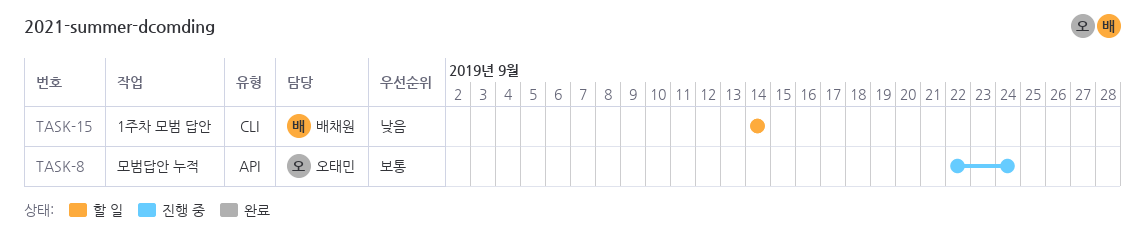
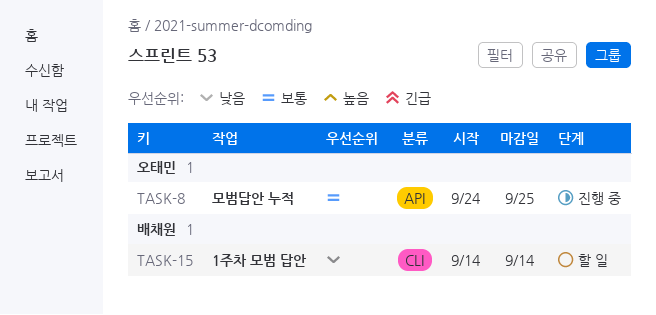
TASK-8, start: Sep 22 -> Sep 24
TASK-8, due: Sep 24 -> Sep 25

